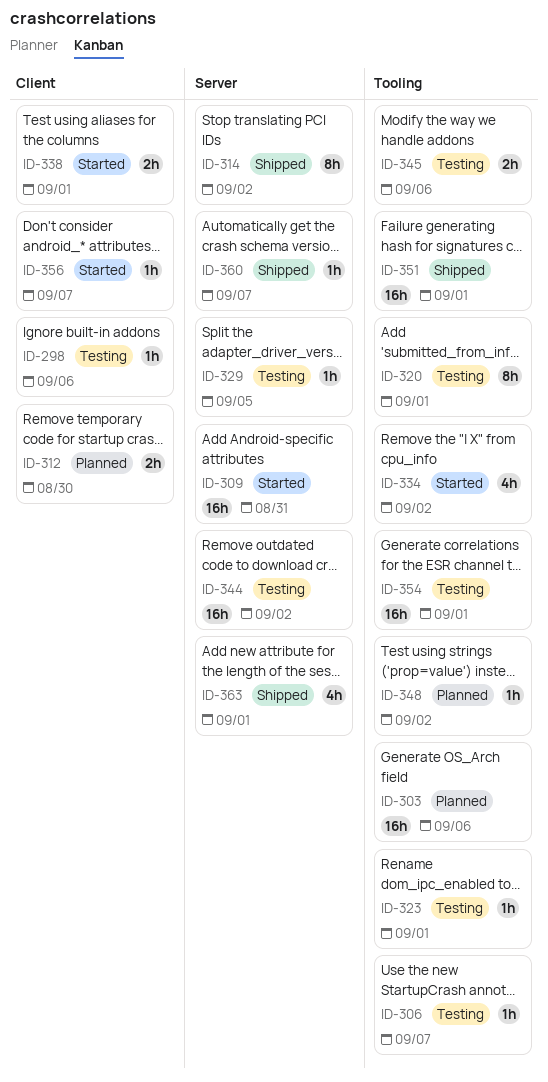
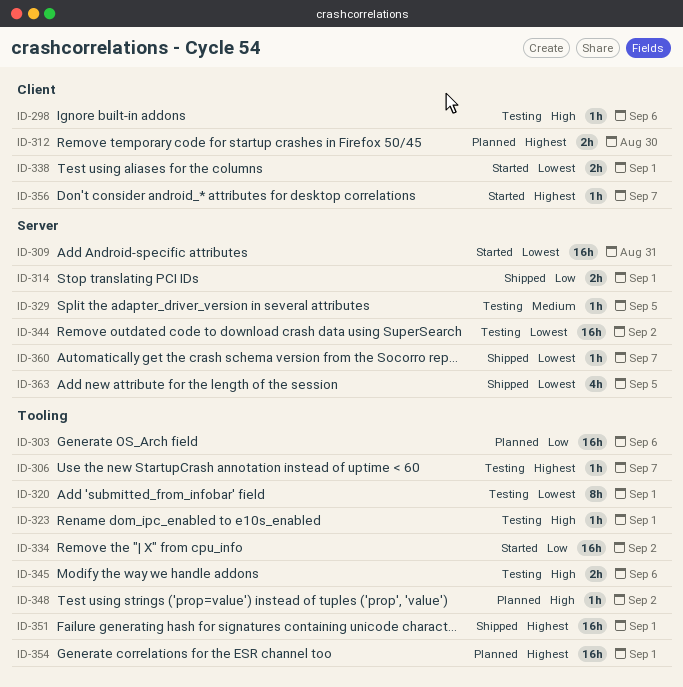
ID-314, estimate: 8h -> 2h
ID-314, due: Sep 2 -> Sep 1
ID-334, estimate: 4h -> 16h
ID-354, status: Testing -> Planned
ID-363, due: Sep 1 -> Sep 5

